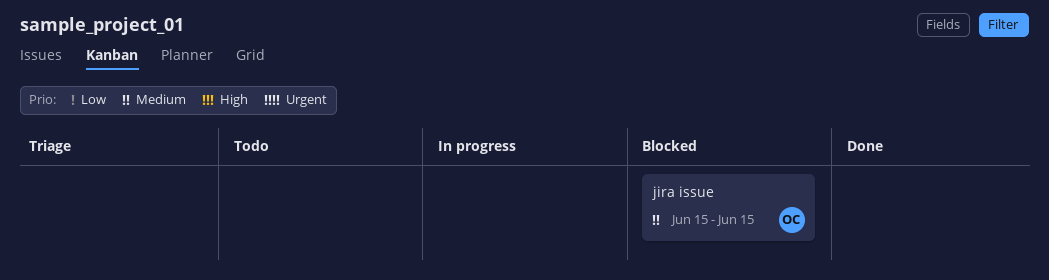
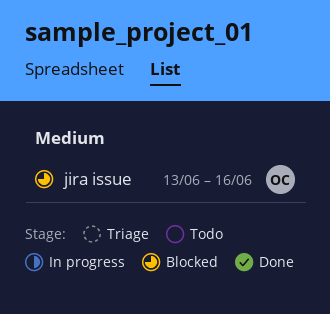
jira issue, start: Jun 15 -> Jun 13
jira issue, due: Jun 15 -> Jun 16

